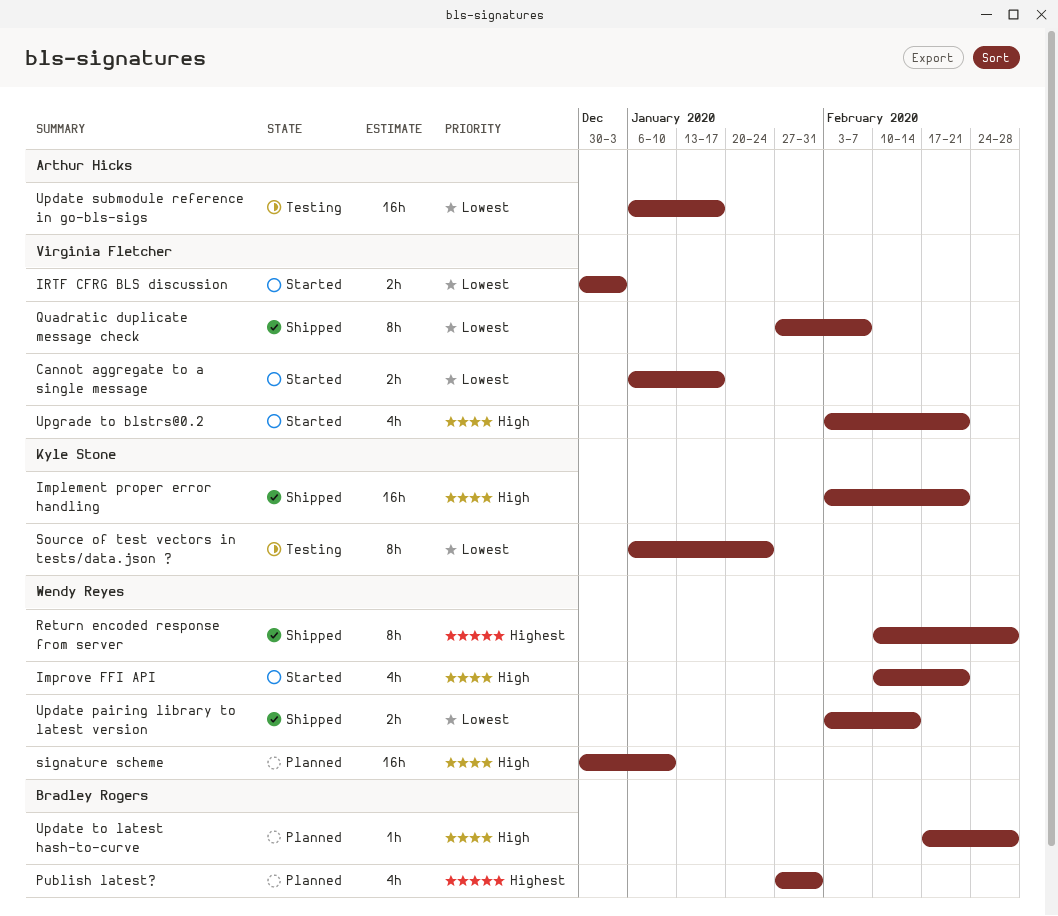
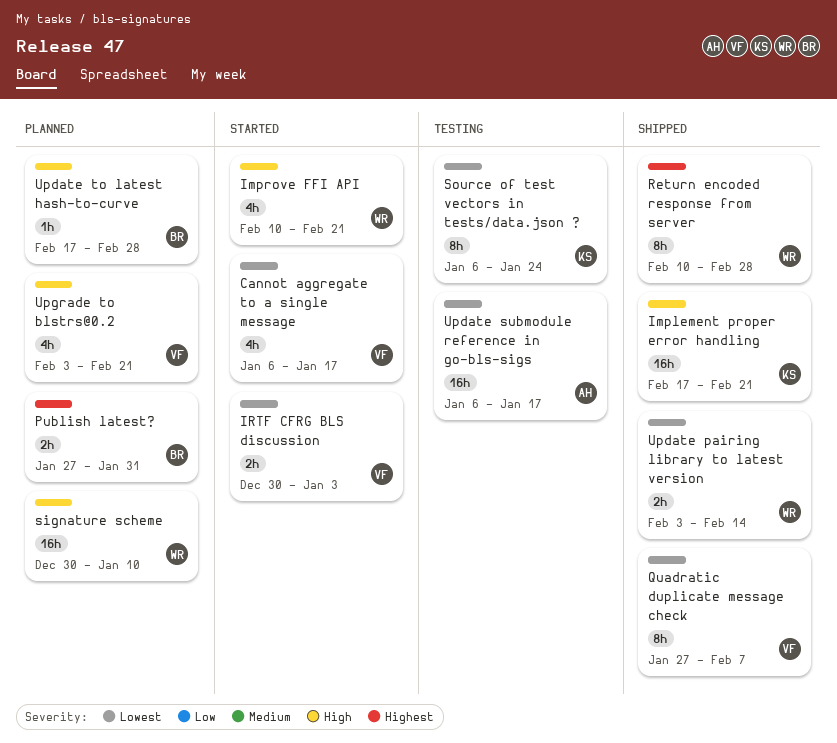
Cannot aggregate to a single message, estimate: 2h -> 4h
Implement proper error handling, start: Feb 3 -> Feb 17
Publish latest?, estimate: 4h -> 2h
Upgrade to blstrs@0.2, status: Started -> Planned

